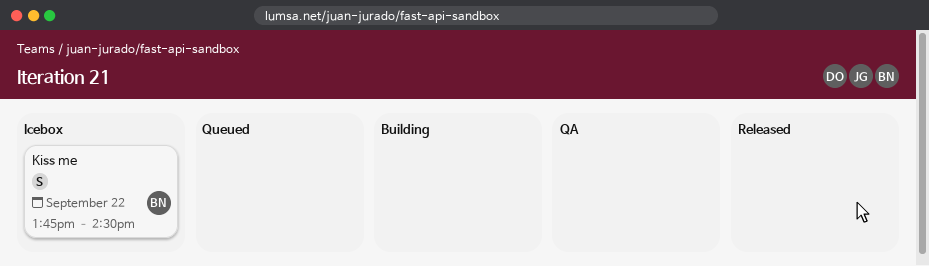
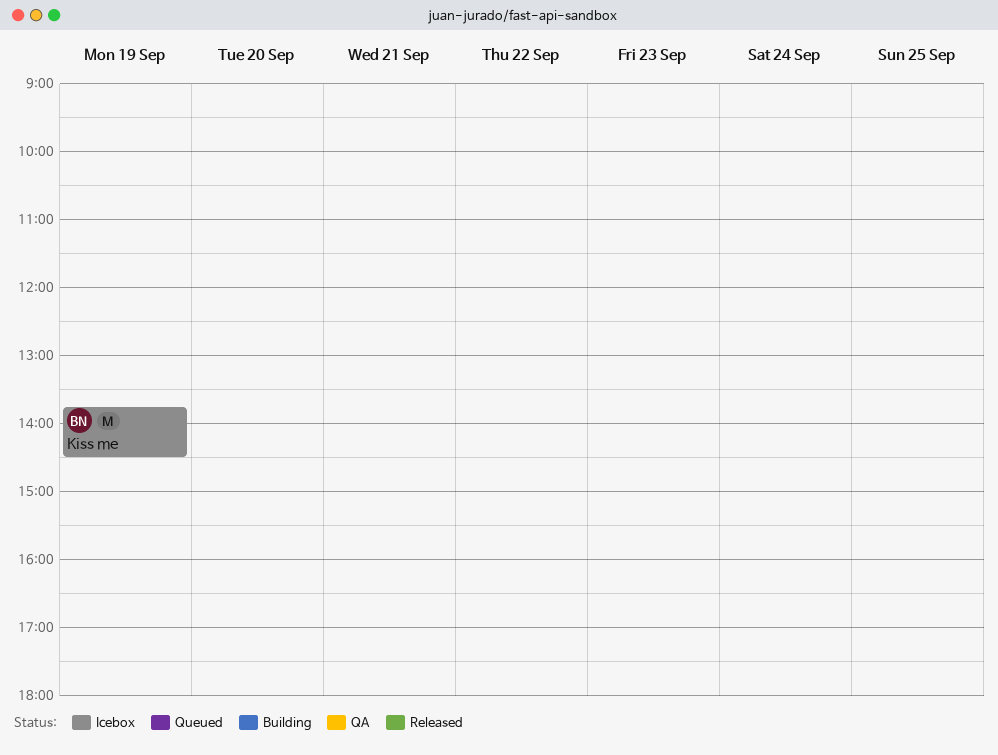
Kiss me, estimate: S -> M
Kiss me, day: Sep 22 -> Sep 19

